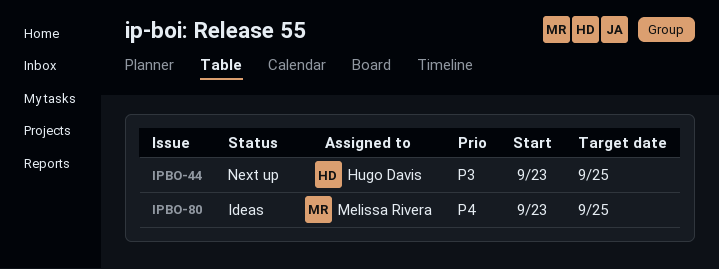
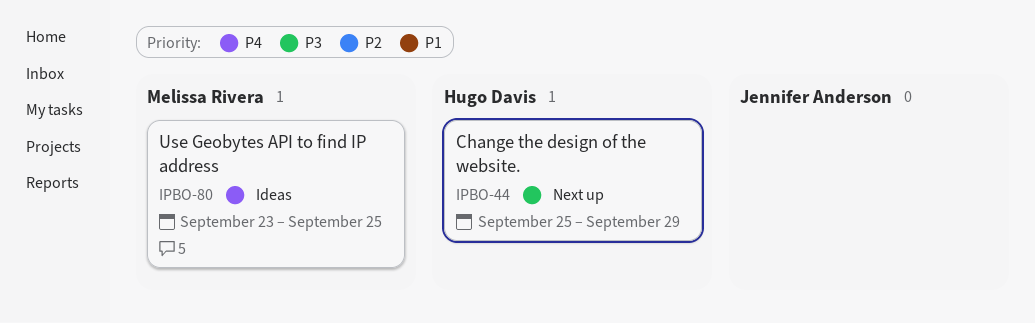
IPBO-44, start: Sep 23 -> Sep 25
IPBO-44, due: Sep 25 -> Sep 29

